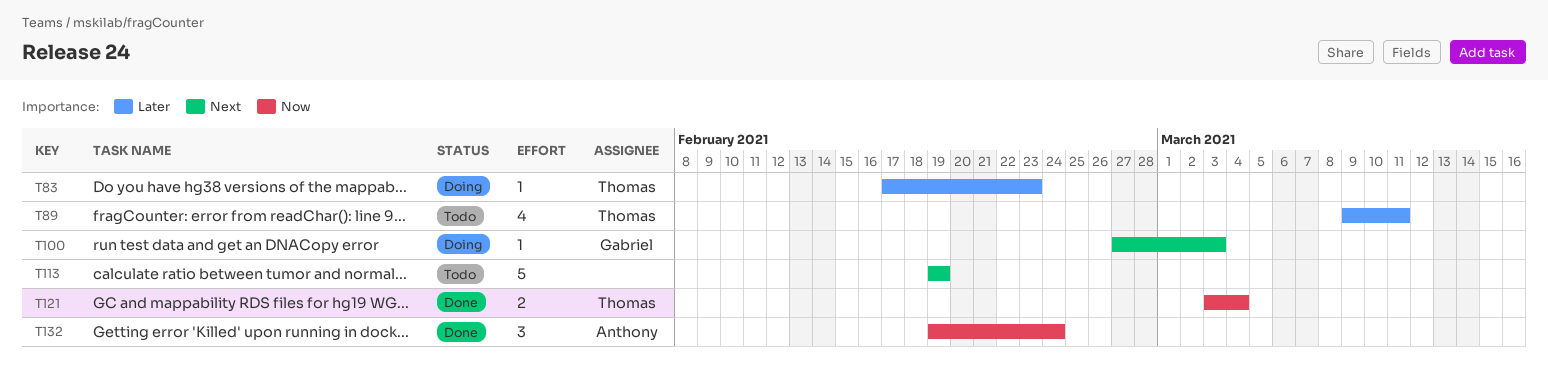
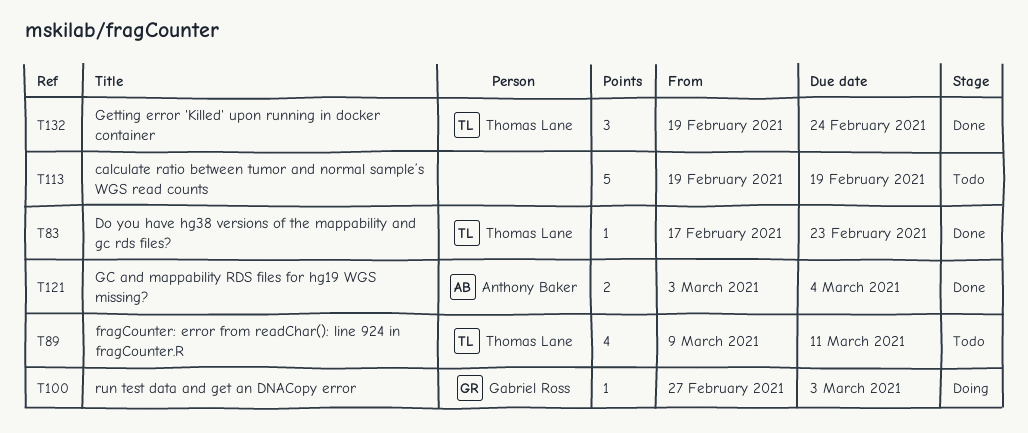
T83, status: Doing -> Done
T121, owner: Thomas Lane -> Anthony Baker
T132, owner: Anthony Baker -> Thomas Lane

